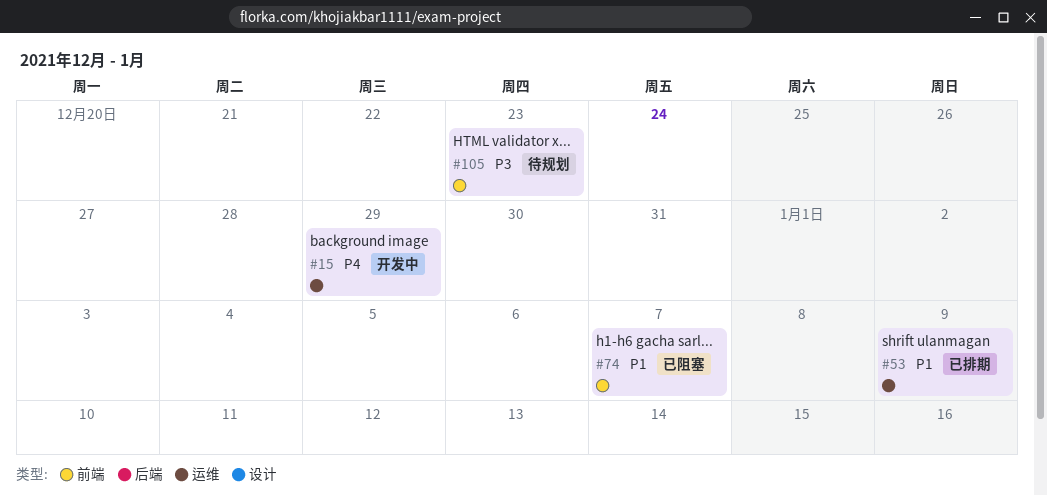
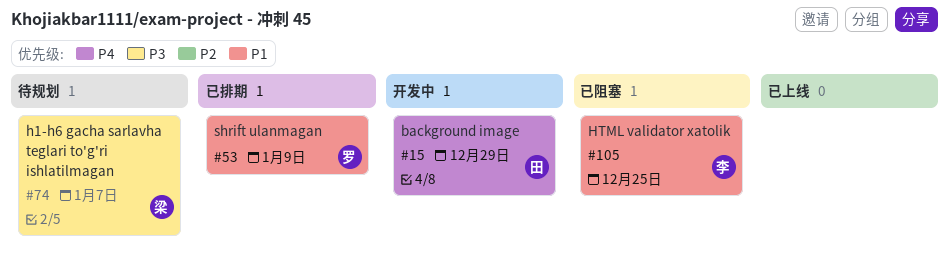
#74, status: 已阻塞 -> 待规划
#74, priority: P1 -> P3
#105, status: 待规划 -> 已阻塞
#105, priority: P3 -> P1
#105, due: Dec 23 -> Dec 25

